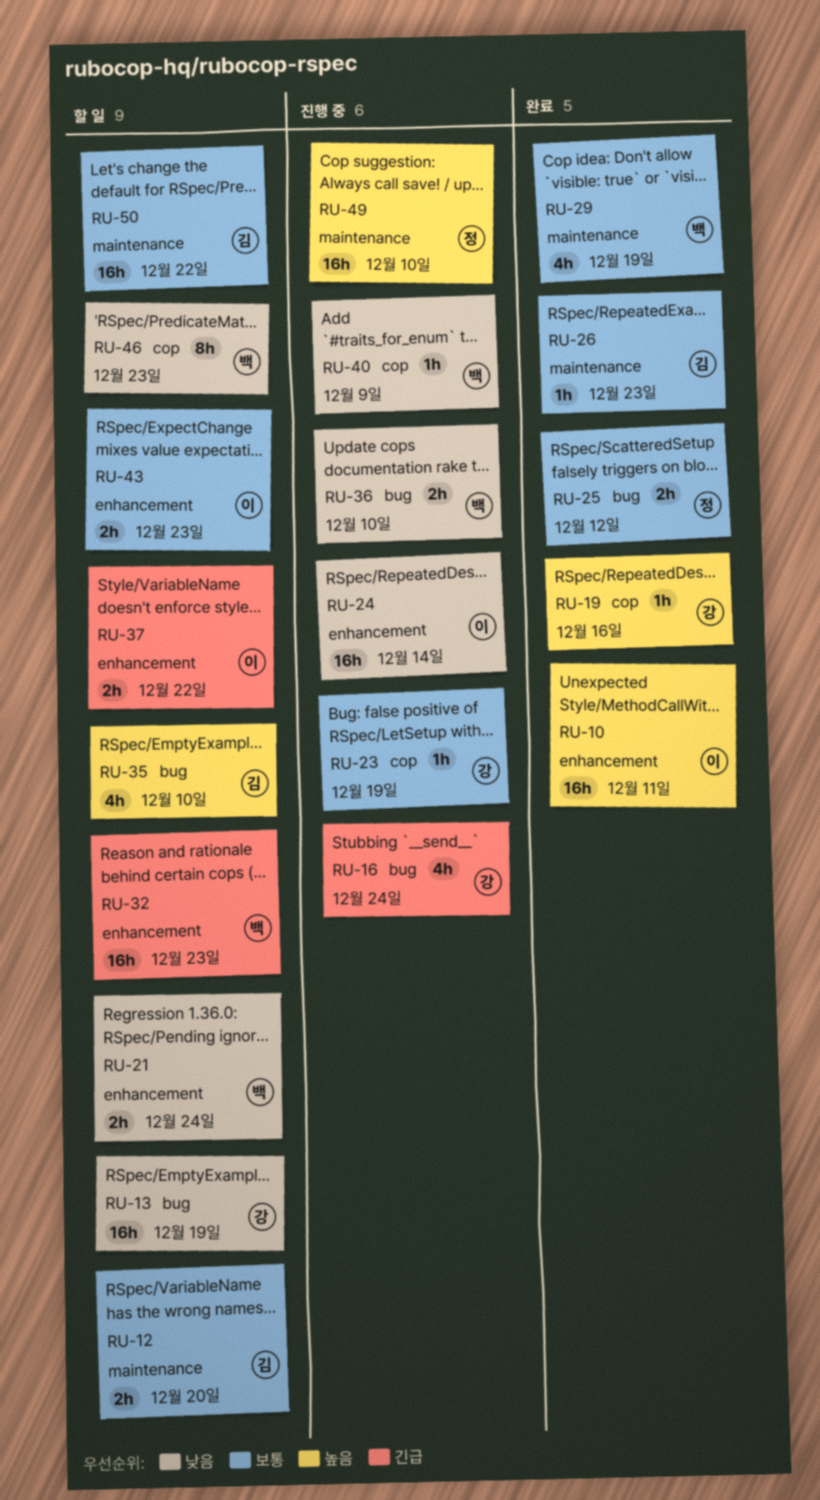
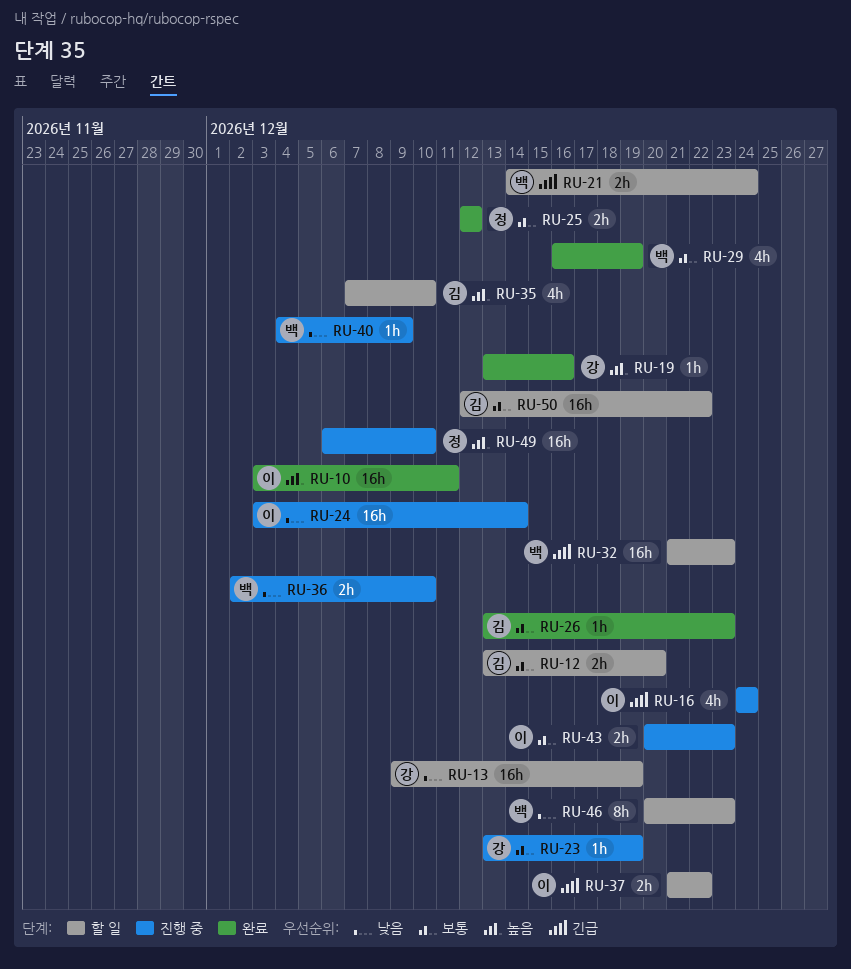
RU-16, owner: 강 -> 이
RU-21, priority: 낮음 -> 긴급
RU-43, status: 할 일 -> 진행 중

